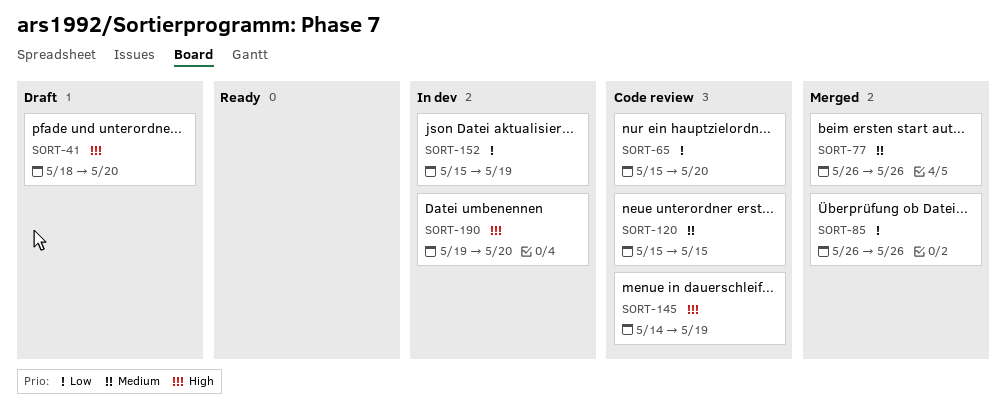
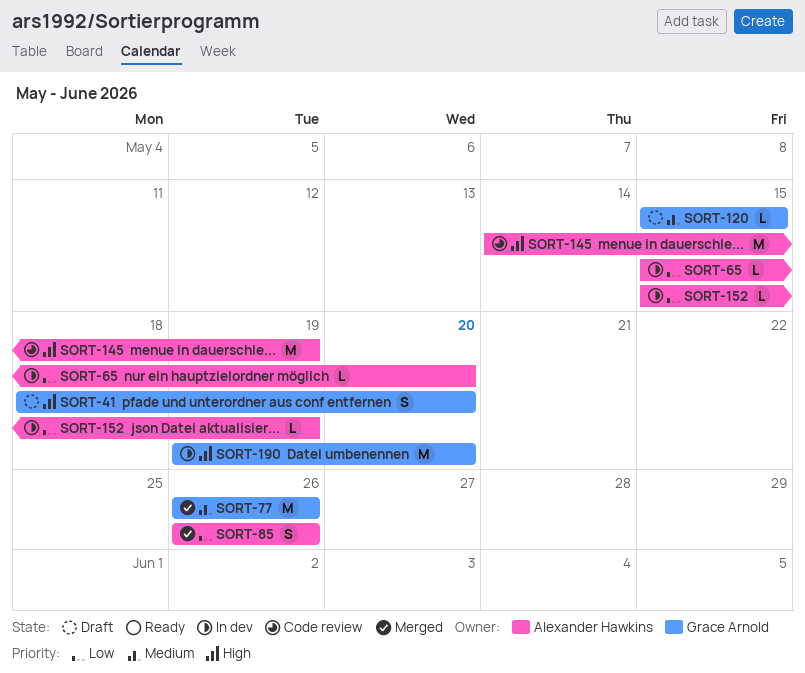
SORT-65, status: Code review -> In dev
SORT-120, status: Code review -> Draft

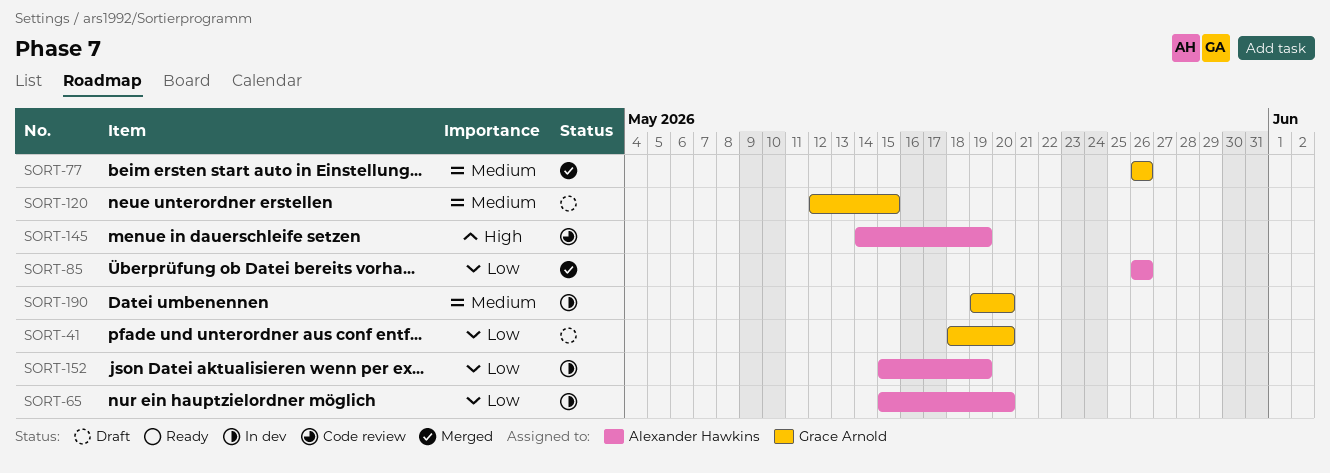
SORT-41, priority: High -> Low
SORT-120, start: May 15 -> May 12
SORT-190, priority: High -> Medium

